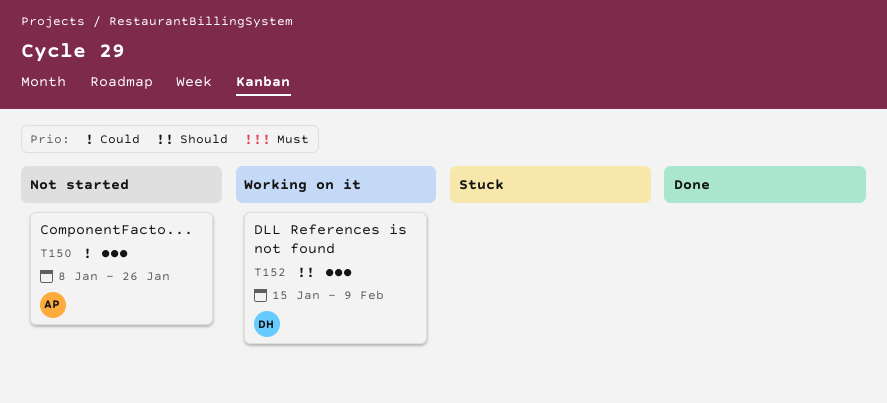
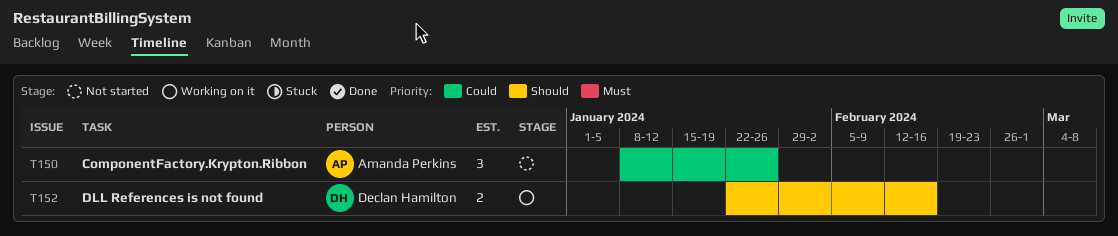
T152, estimate: 3 -> 2
T152, start: Jan 15 -> Jan 22
T152, due: Feb 9 -> Feb 16

